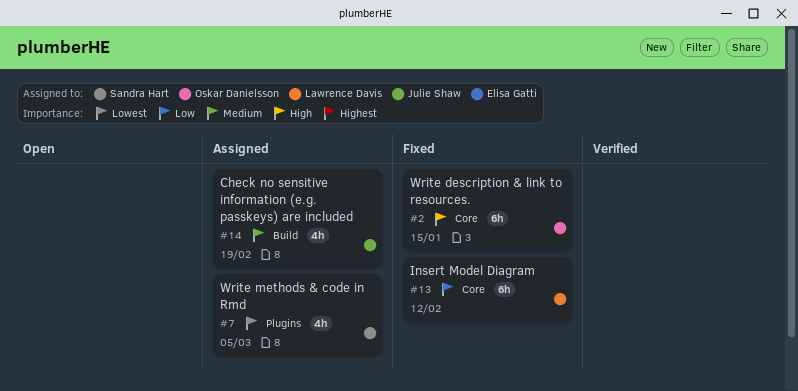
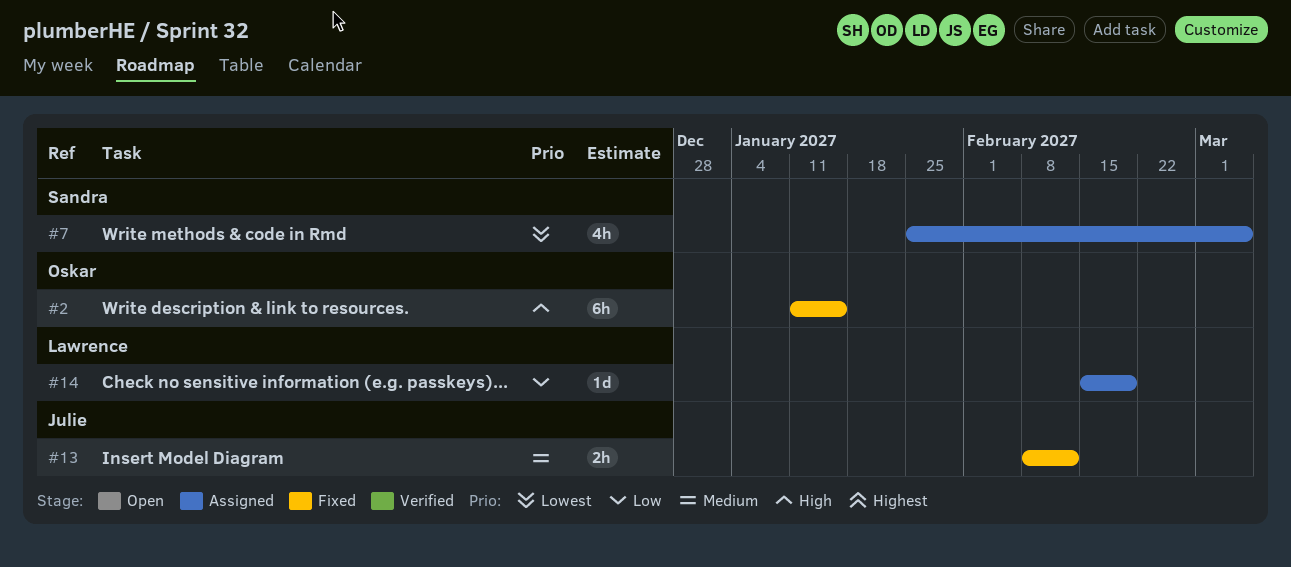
#13, owner: Lawrence Davis -> Julie Shaw
#13, priority: Low -> Medium
#13, estimate: 6h -> 2h
#14, owner: Julie Shaw -> Lawrence Davis
#14, priority: Medium -> Low
#14, estimate: 4h -> 1d

